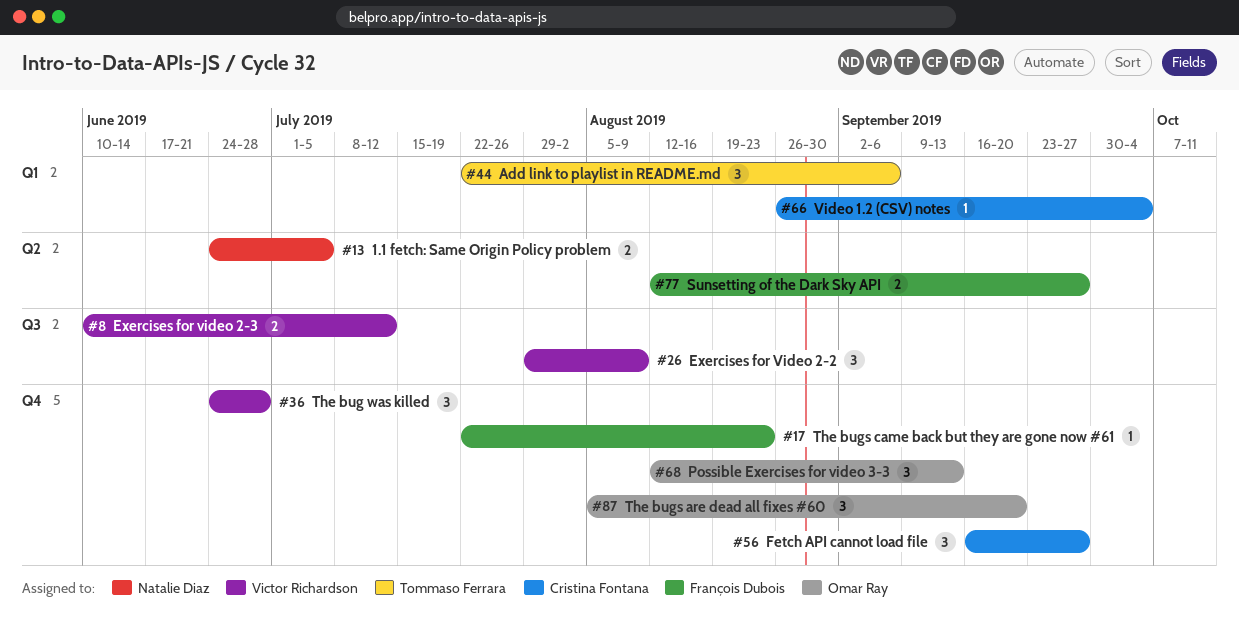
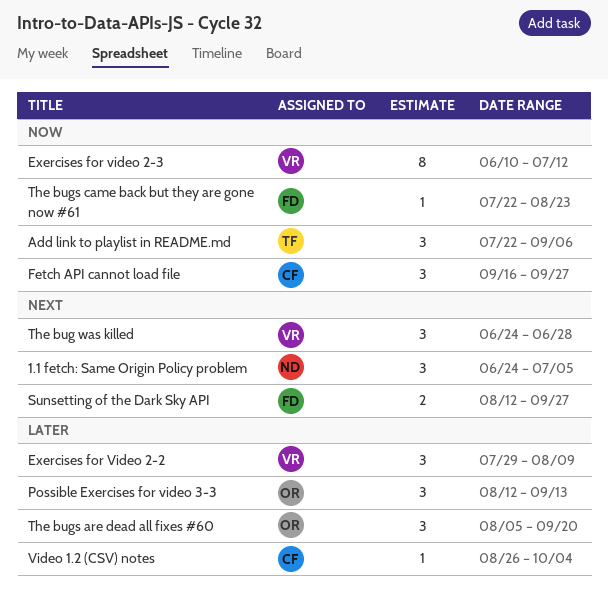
1.1 fetch: Same Origin Policy problem, estimate: 2 -> 3
Exercises for video 2-3, estimate: 2 -> 8

